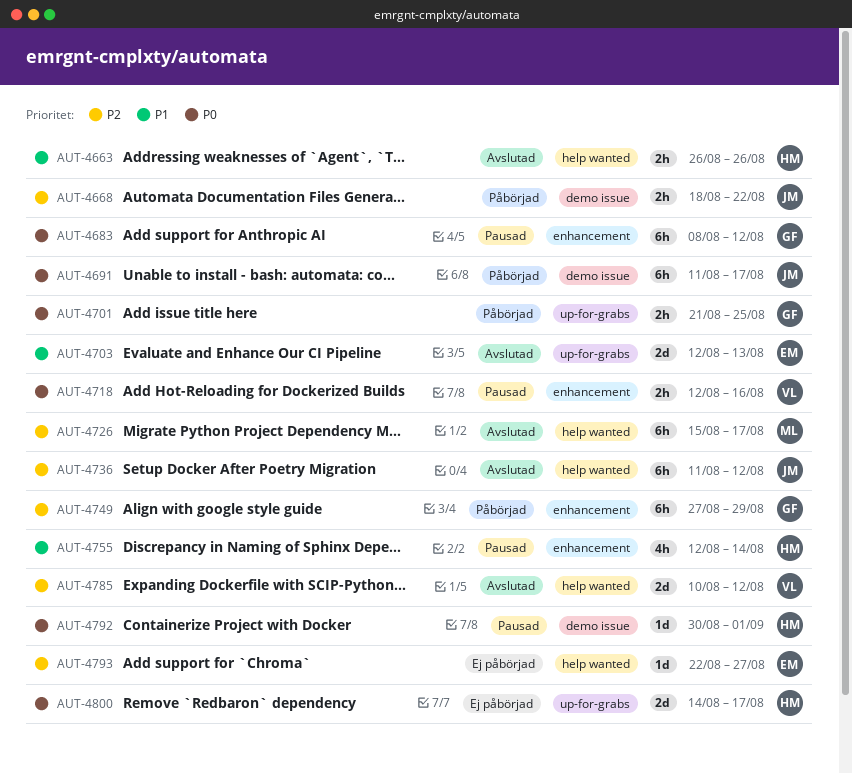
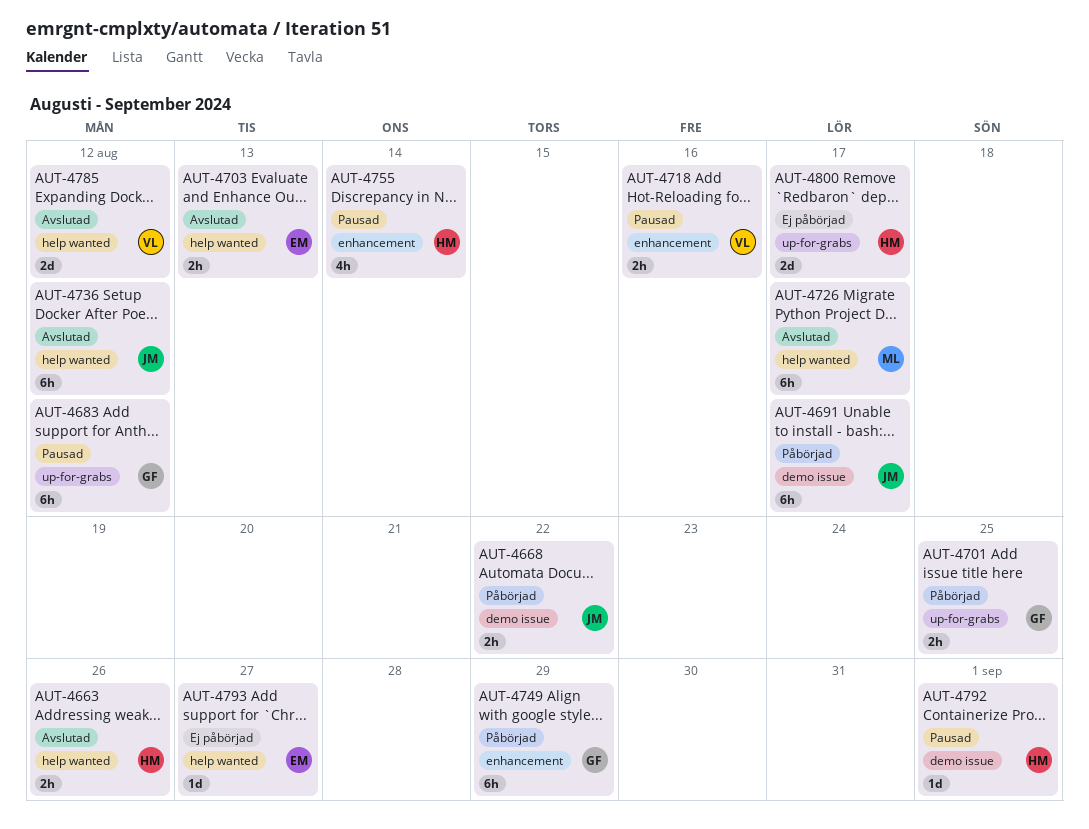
AUT-4683, label: enhancement -> up-for-grabs
AUT-4703, label: up-for-grabs -> help wanted
AUT-4703, estimate: 2d -> 2h

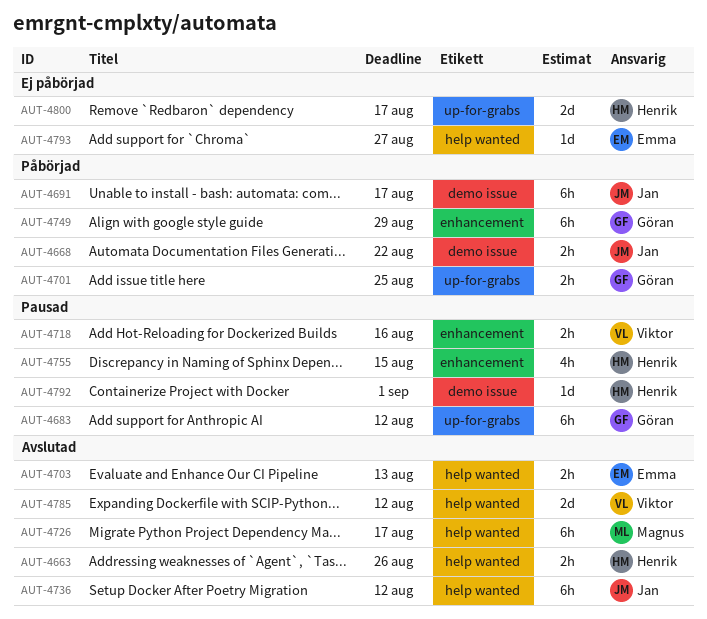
AUT-4755, due: Aug 14 -> Aug 15

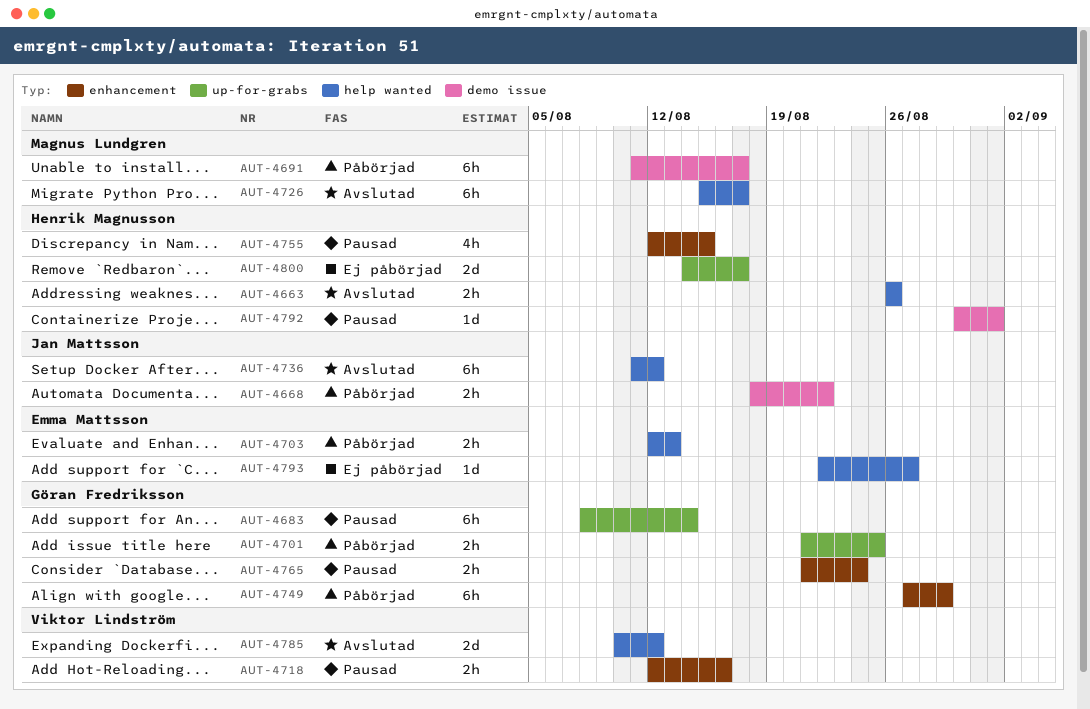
AUT-4683, due: Aug 12 -> Aug 14
AUT-4691, owner: Jan Mattsson -> Magnus Lundgren
AUT-4703, status: Avslutad -> Påbörjad
AUT-4765: none -> present

